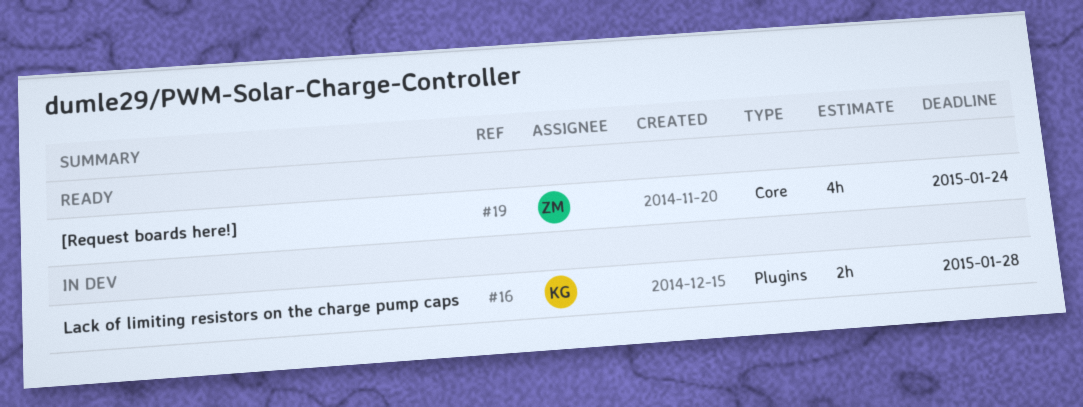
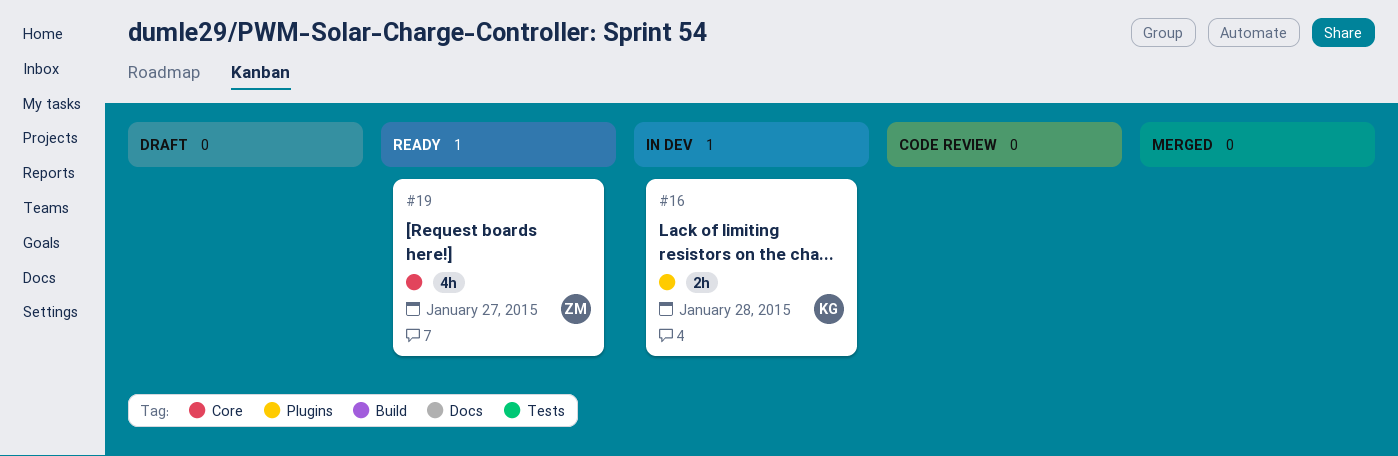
#19, due: Jan 24 -> Jan 27

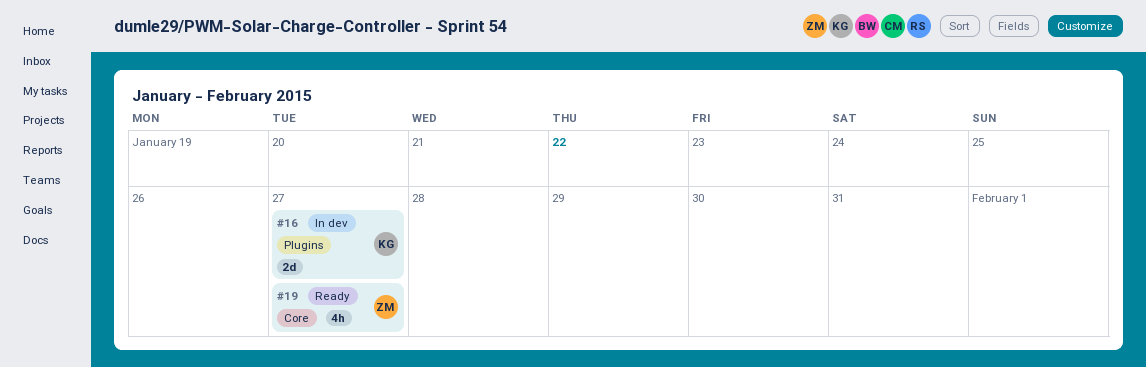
#16, estimate: 2h -> 2d
#16, due: Jan 28 -> Jan 27

